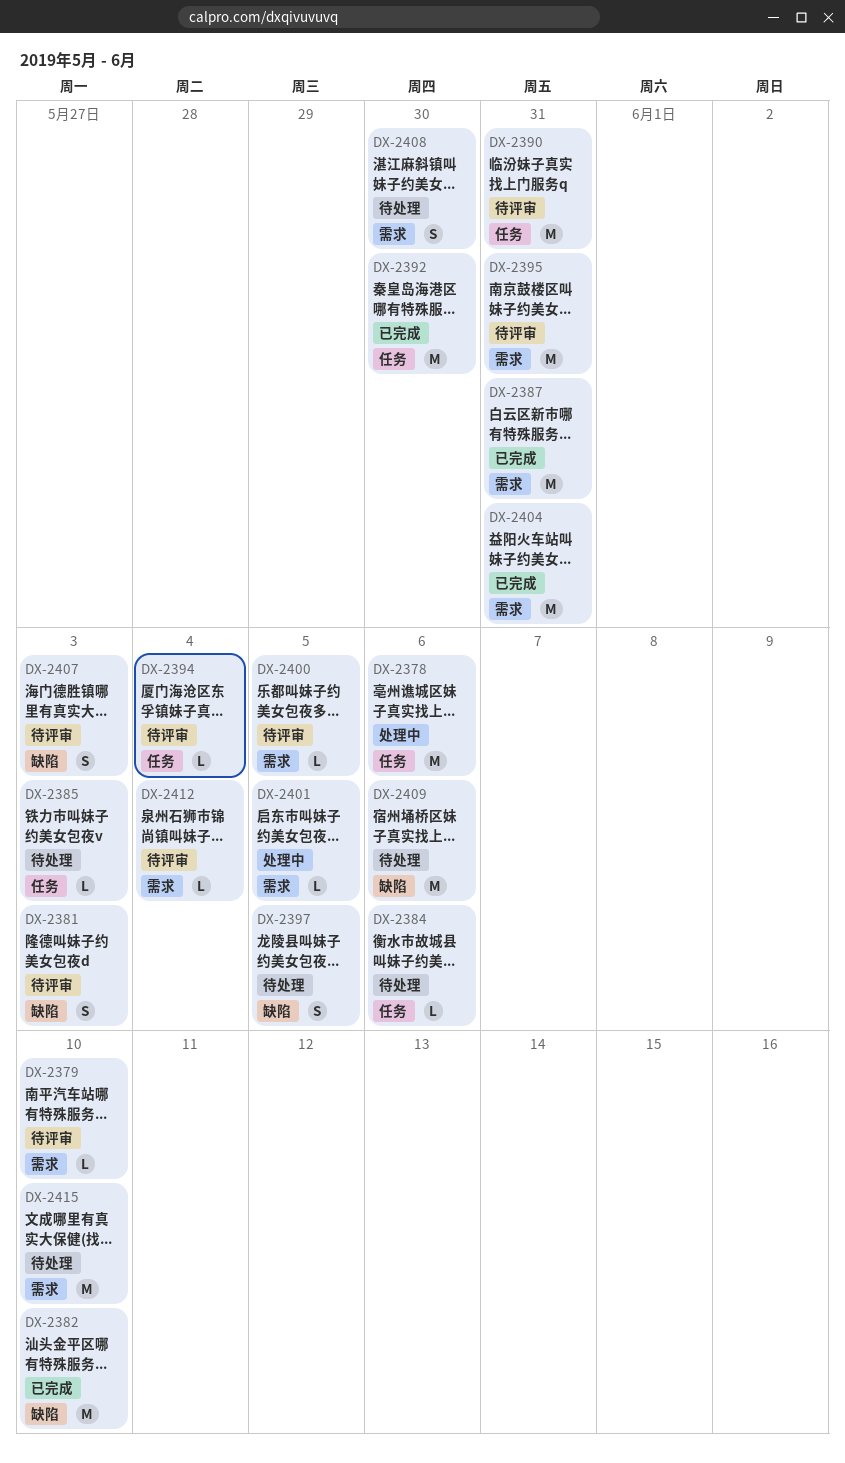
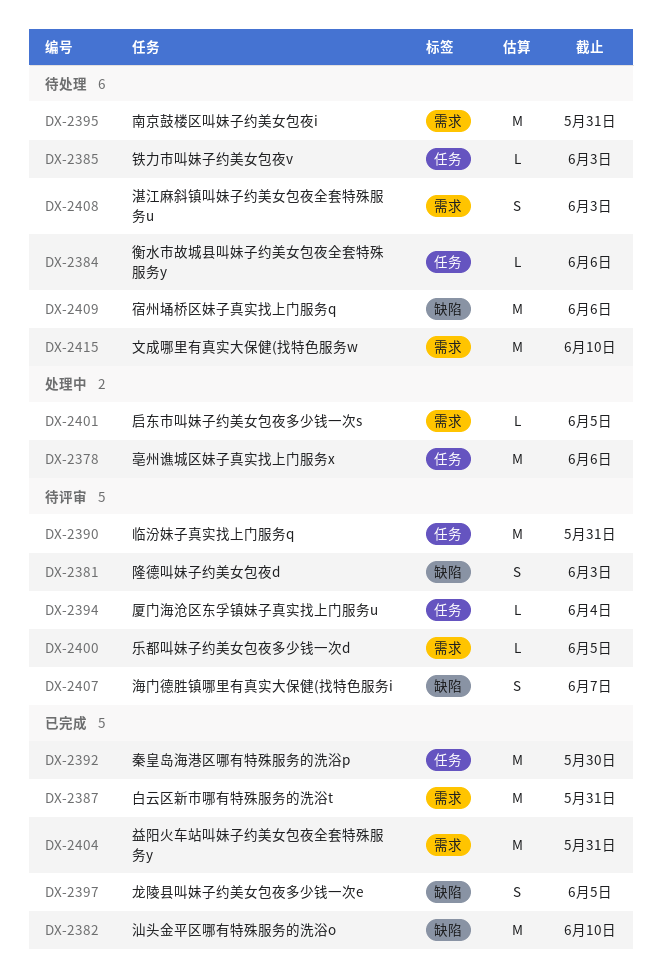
DX-2379: present -> none
DX-2395, status: 待评审 -> 待处理
DX-2397, status: 待处理 -> 已完成
DX-2407, due: Jun 3 -> Jun 7
DX-2408, due: May 30 -> Jun 3
DX-2412: present -> none

